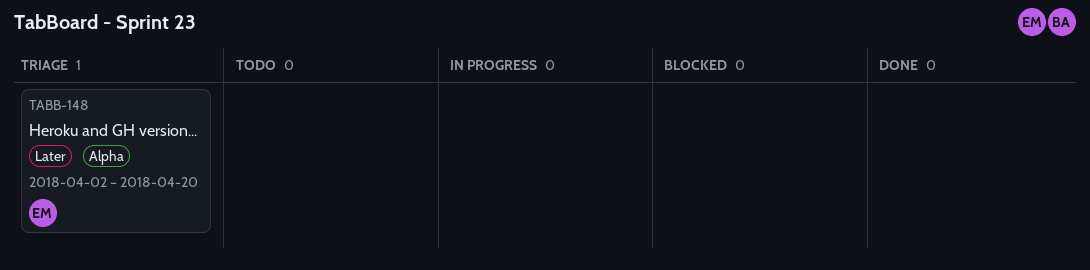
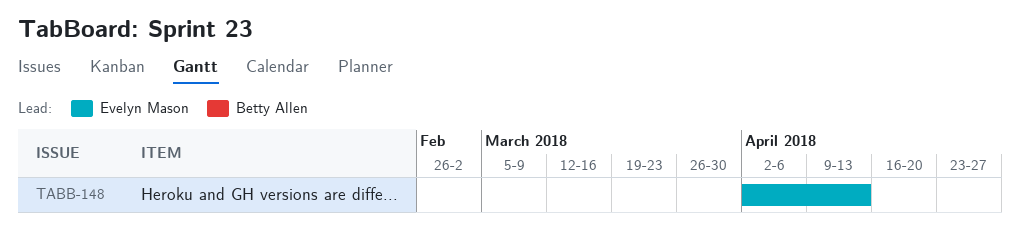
TABB-148, due: Apr 20 -> Apr 13

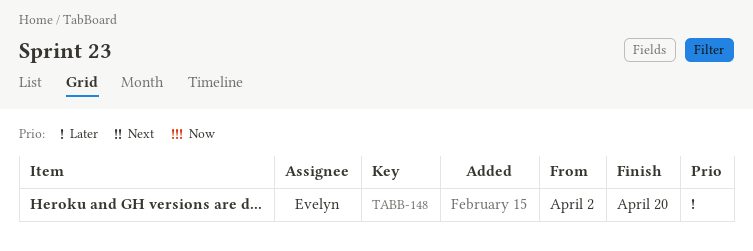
TABB-148, due: Apr 13 -> Apr 20

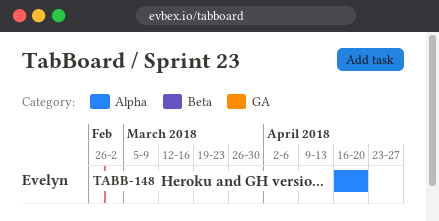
TABB-148, start: Apr 2 -> Apr 16

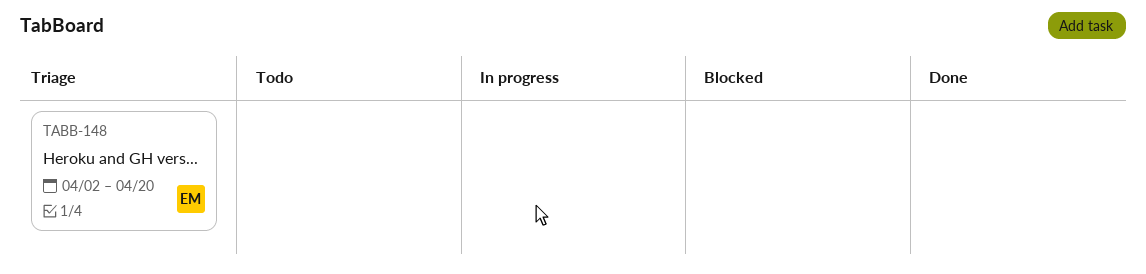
TABB-148, start: Apr 16 -> Apr 2

